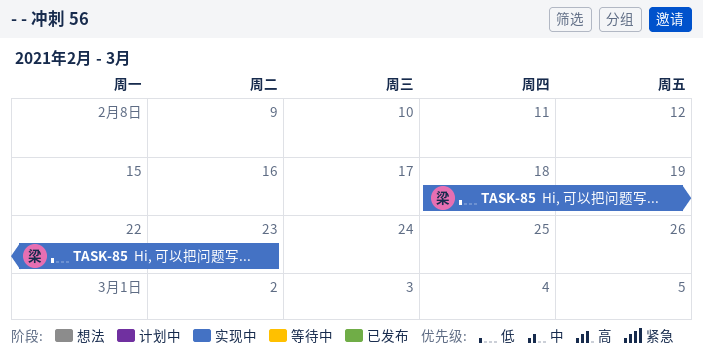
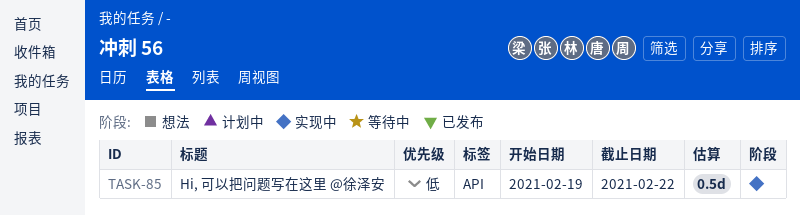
TASK-85, start: Feb 18 -> Feb 19
TASK-85, due: Feb 23 -> Feb 22

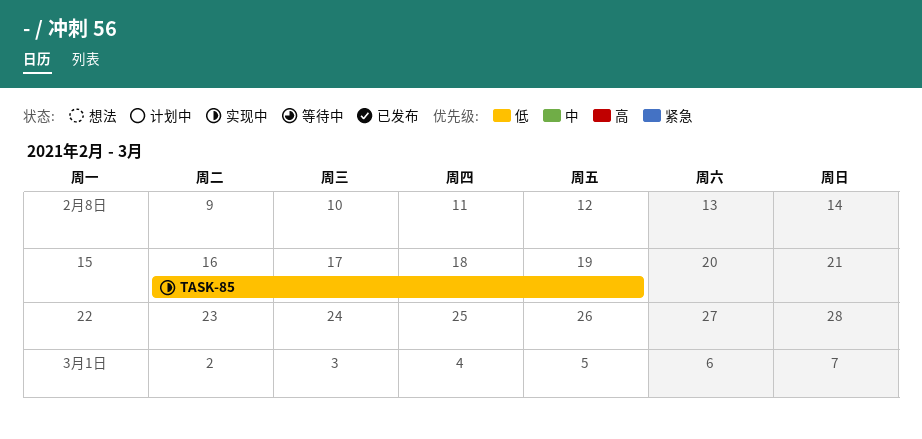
TASK-85, start: Feb 19 -> Feb 16
TASK-85, due: Feb 22 -> Feb 19

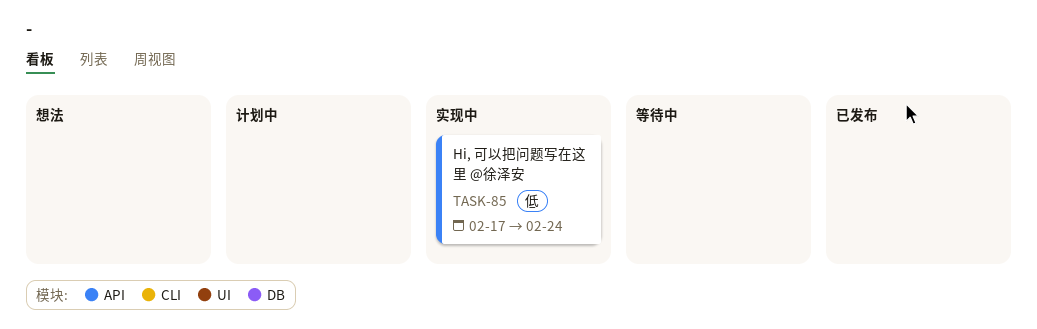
TASK-85, start: Feb 16 -> Feb 17
TASK-85, due: Feb 19 -> Feb 24

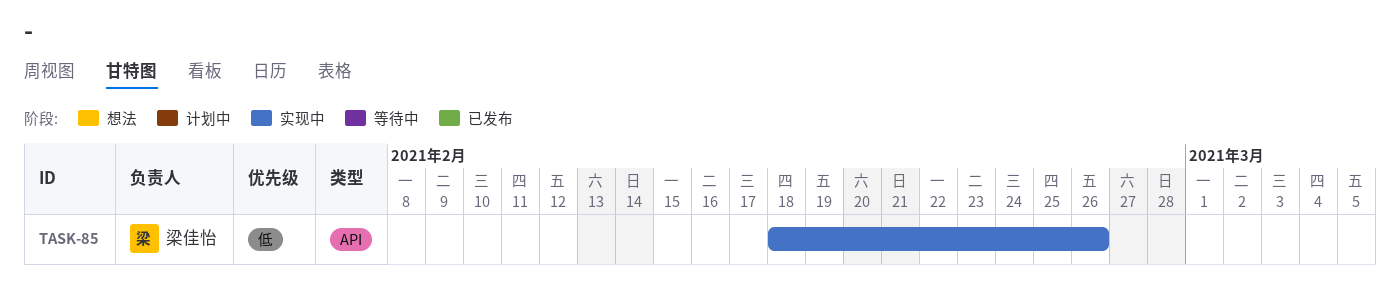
TASK-85, start: Feb 17 -> Feb 18
TASK-85, due: Feb 24 -> Feb 26

